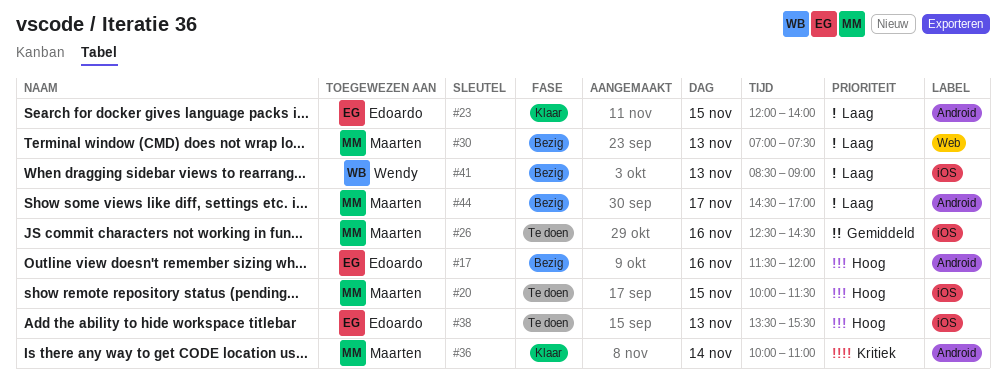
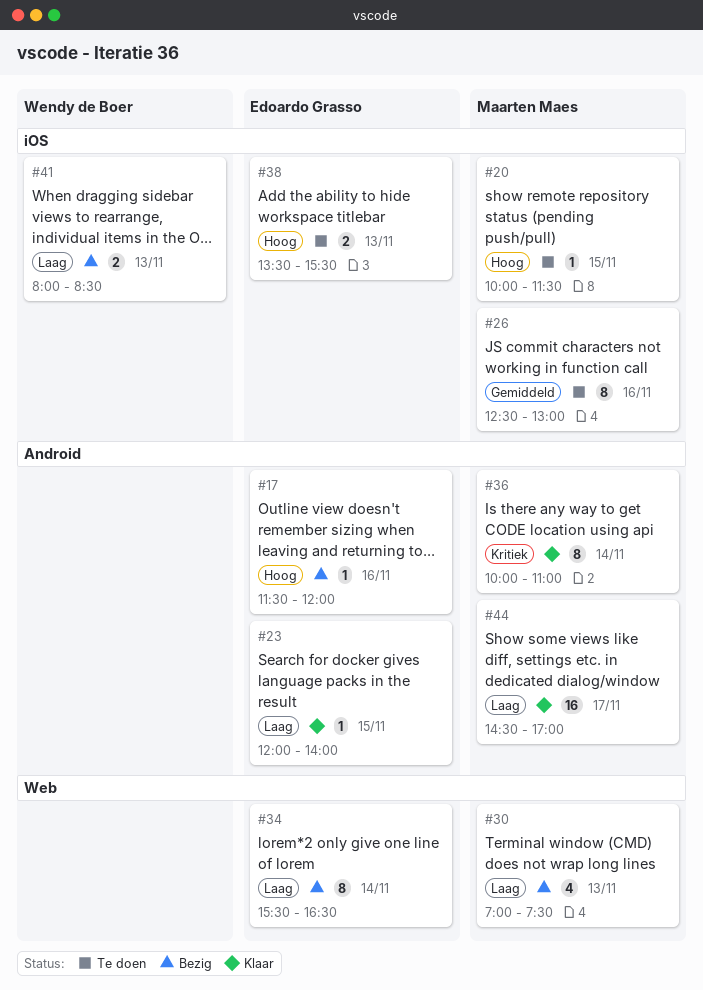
#26, ends: 14:30 -> 13:00
#34: none -> present
#41, begins: 08:30 -> 08:00
#41, ends: 09:00 -> 08:30
#44, status: Bezig -> Klaar

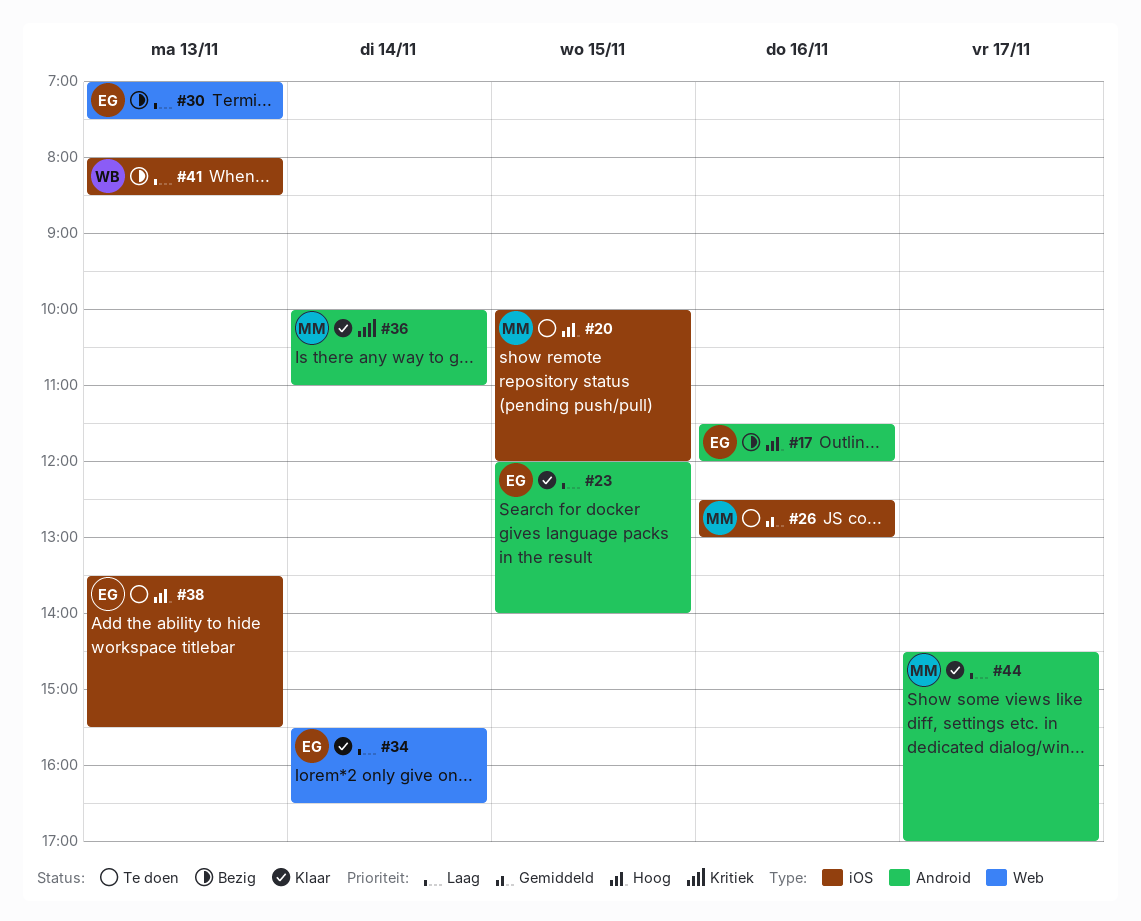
#20, ends: 11:30 -> 12:00
#30, owner: Maarten Maes -> Edoardo Grasso
#34, status: Bezig -> Klaar

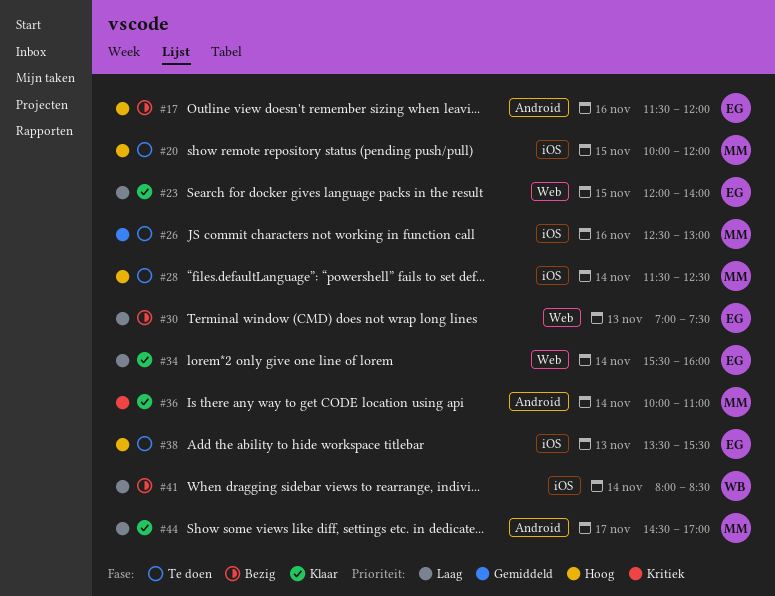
#23, label: Android -> Web
#28: none -> present
#34, ends: 16:30 -> 16:00
#41, day: Nov 13 -> Nov 14

